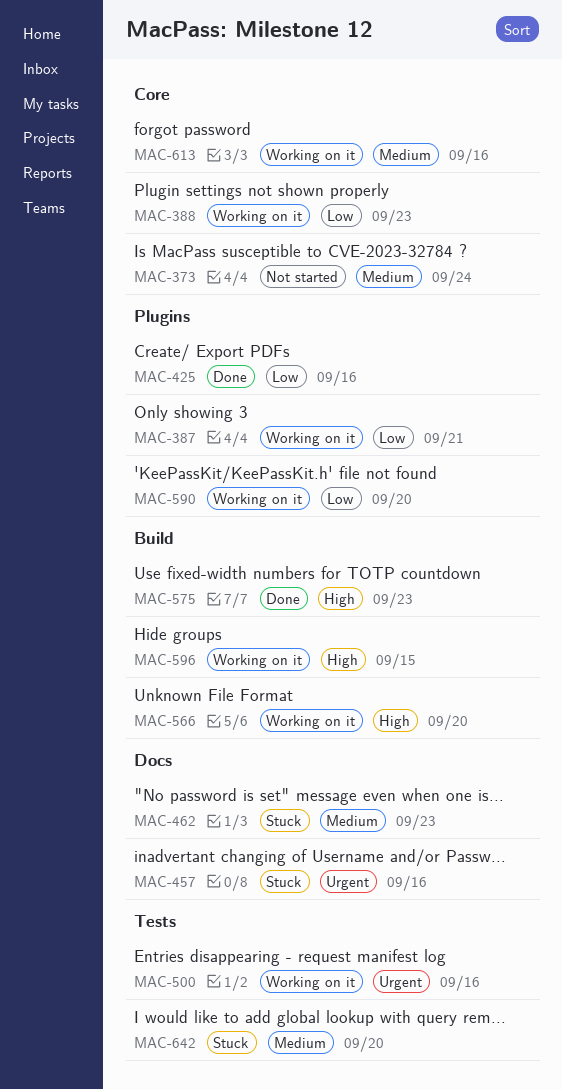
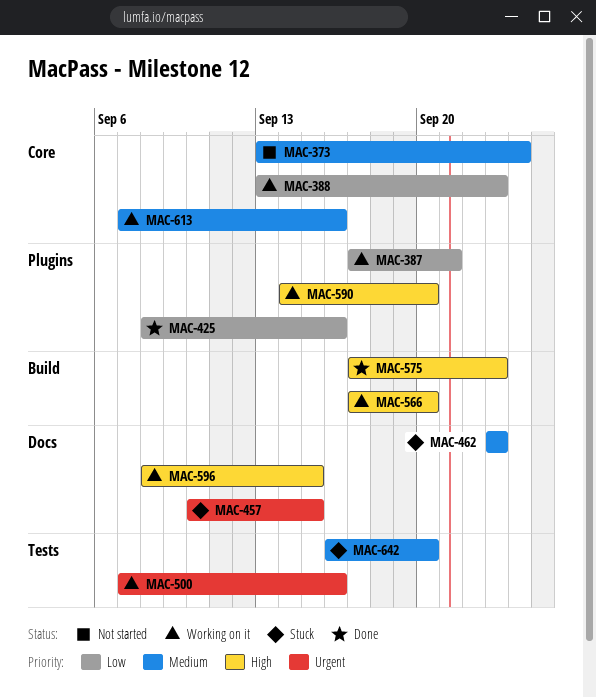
MAC-457, due: Sep 16 -> Sep 15
MAC-590, priority: Low -> High
MAC-596, label: Build -> Docs

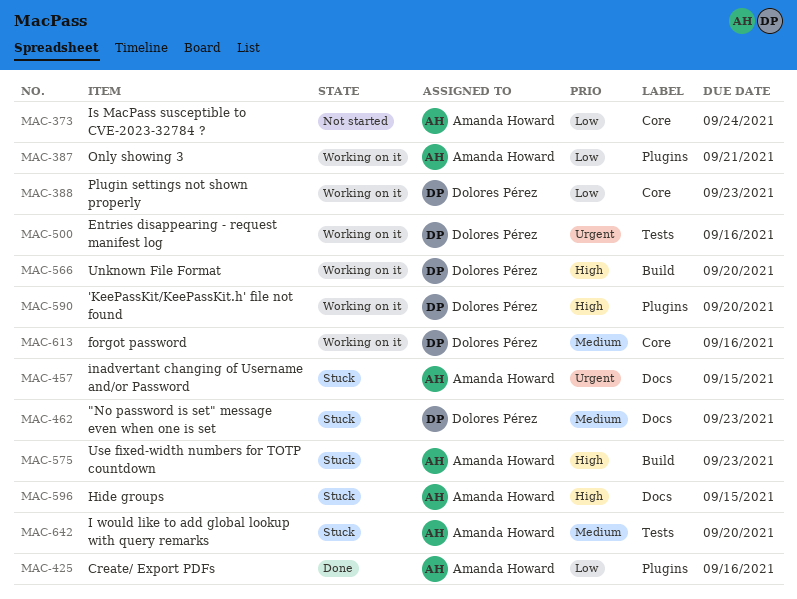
MAC-373, priority: Medium -> Low
MAC-575, status: Done -> Stuck
MAC-596, status: Working on it -> Stuck

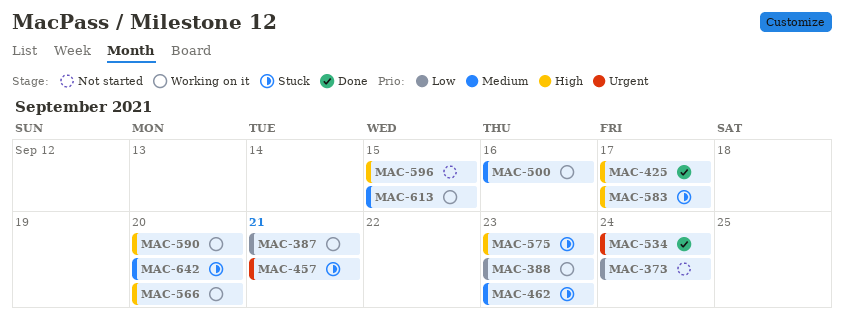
MAC-425, priority: Low -> High
MAC-425, due: Sep 16 -> Sep 17
MAC-457, due: Sep 15 -> Sep 21
MAC-500, priority: Urgent -> Medium
MAC-534: none -> present
MAC-583: none -> present
MAC-596, status: Stuck -> Not started
MAC-613, due: Sep 16 -> Sep 15

